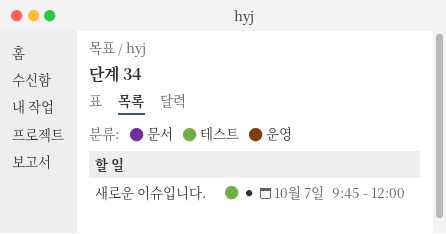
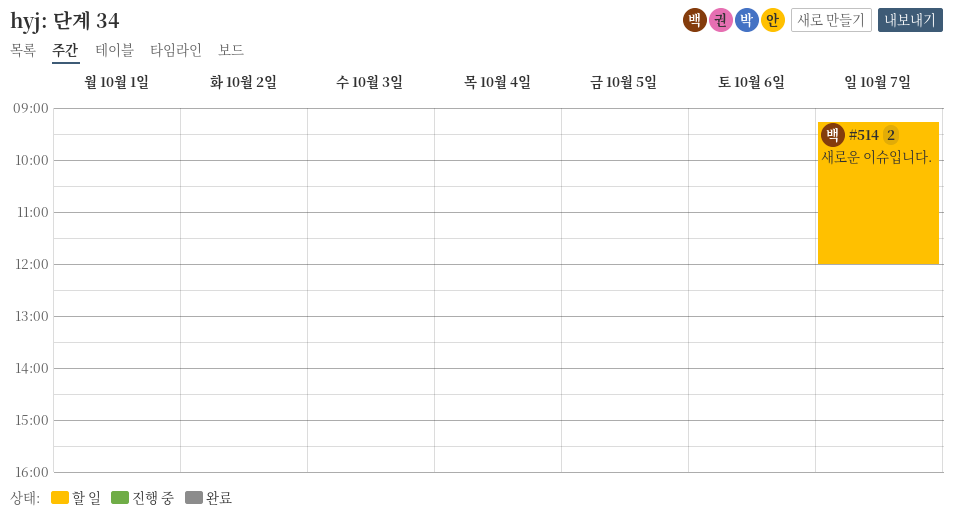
새로운 이슈입니다., estimate: 1 -> 2
새로운 이슈입니다., begins: 09:45 -> 09:15

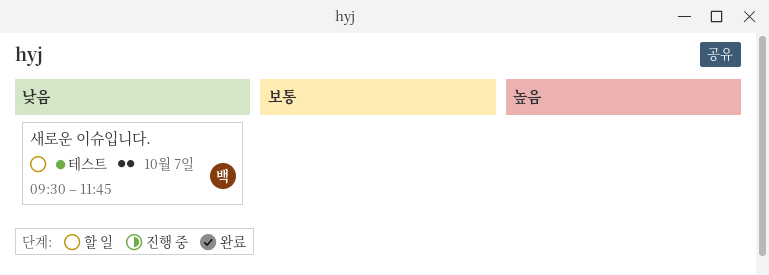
새로운 이슈입니다., begins: 09:15 -> 09:30
새로운 이슈입니다., ends: 12:00 -> 11:45

